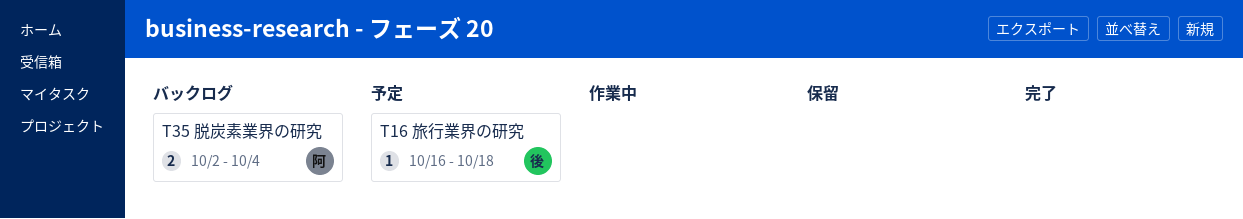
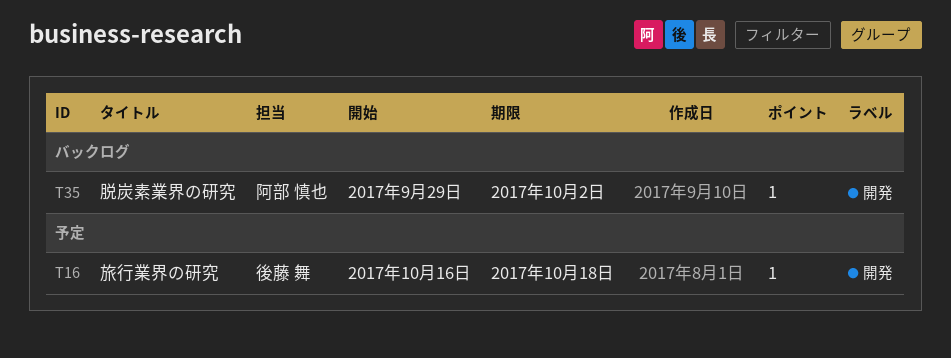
T35, estimate: 2 -> 1
T35, start: Oct 2 -> Sep 29
T35, due: Oct 4 -> Oct 2

